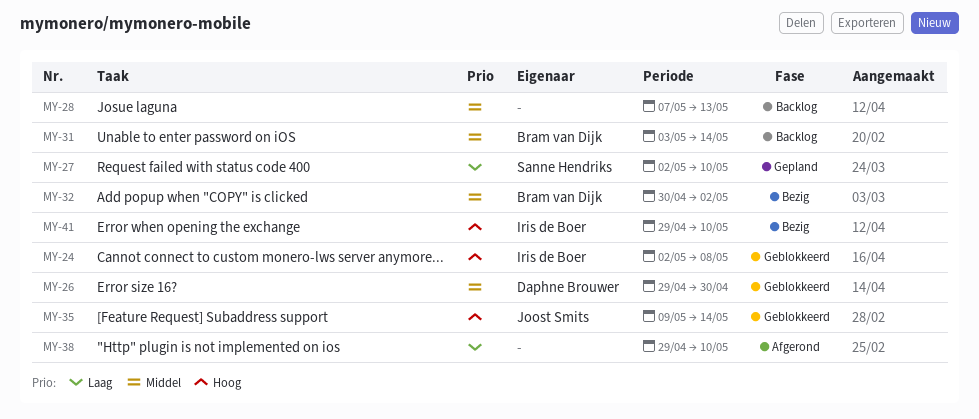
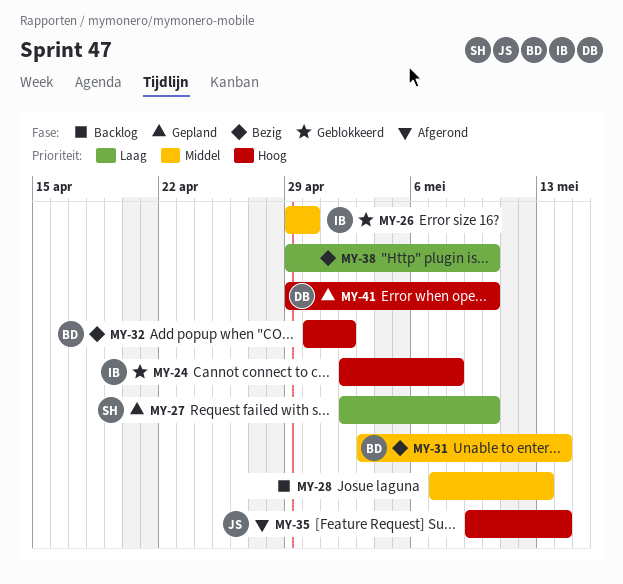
MY-26, owner: Daphne Brouwer -> Iris de Boer
MY-31, status: Backlog -> Bezig
MY-32, priority: Middel -> Hoog
MY-35, status: Geblokkeerd -> Afgerond
MY-38, status: Afgerond -> Bezig
MY-41, status: Bezig -> Gepland
MY-41, owner: Iris de Boer -> Daphne Brouwer

